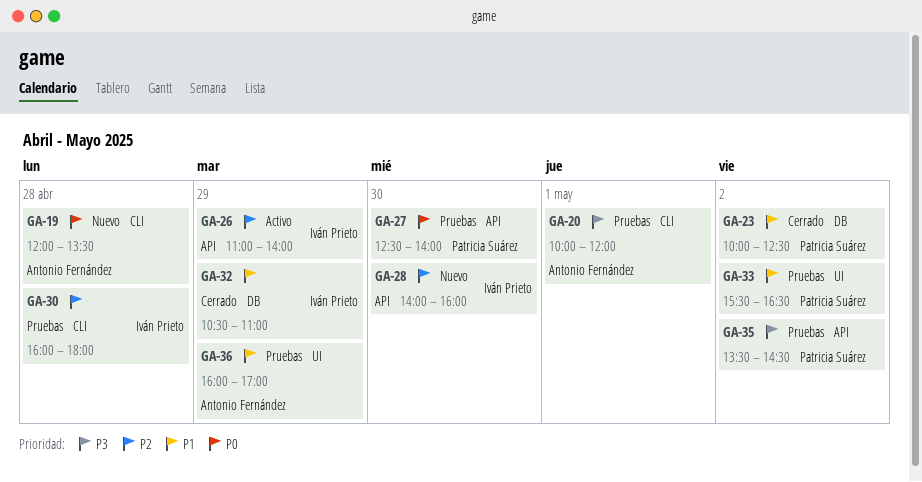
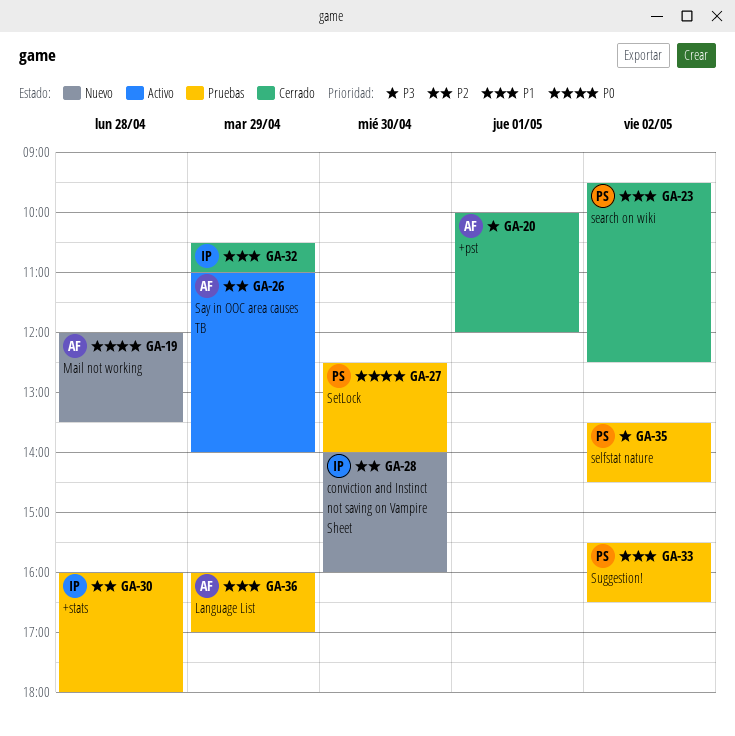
GA-20, status: Pruebas -> Cerrado
GA-23, begins: 10:00 -> 09:30
GA-26, owner: Iván Prieto -> Antonio Fernández

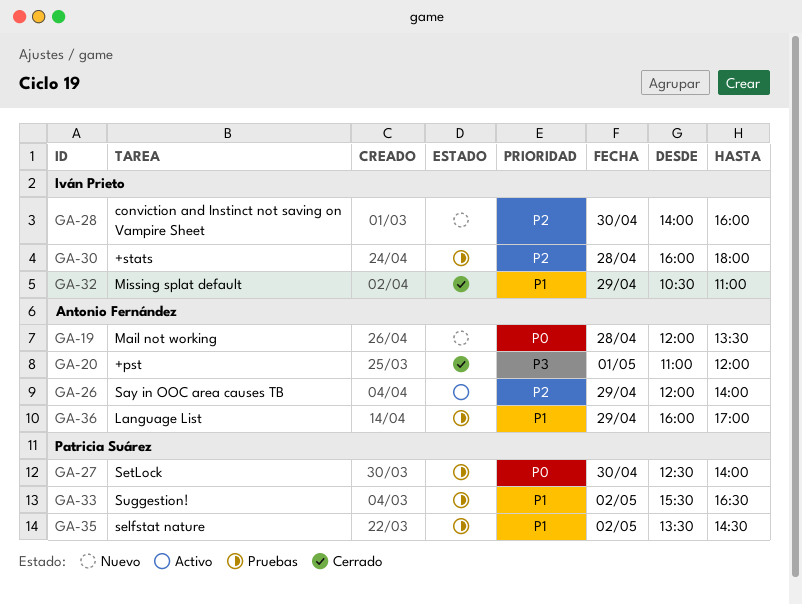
GA-20, begins: 10:00 -> 11:00
GA-23: present -> none
GA-26, begins: 11:00 -> 12:00
GA-35, priority: P3 -> P1

